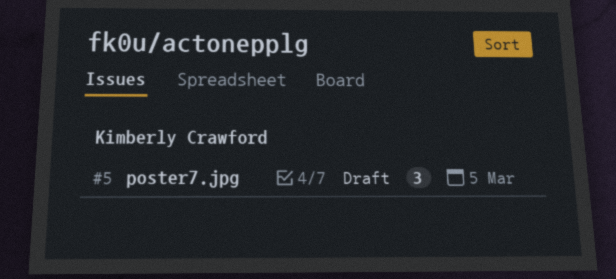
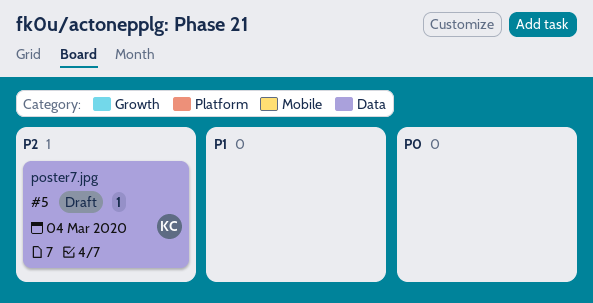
#5, estimate: 3 -> 1
#5, due: Mar 5 -> Mar 4

